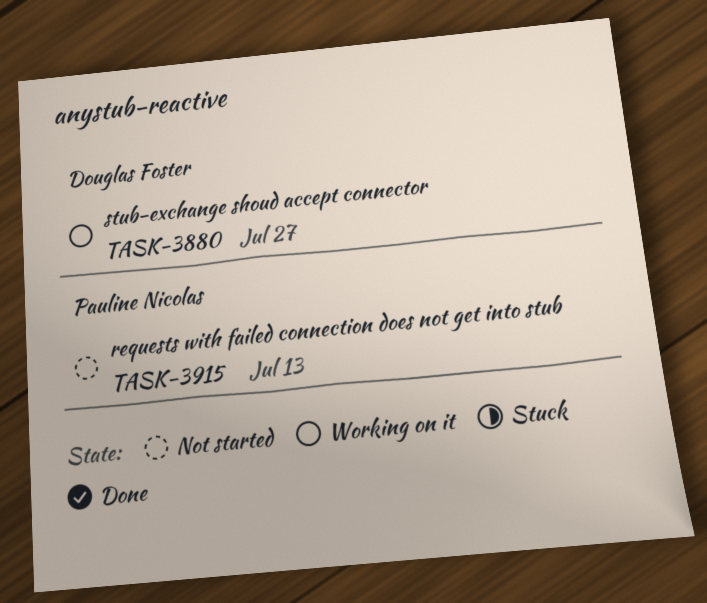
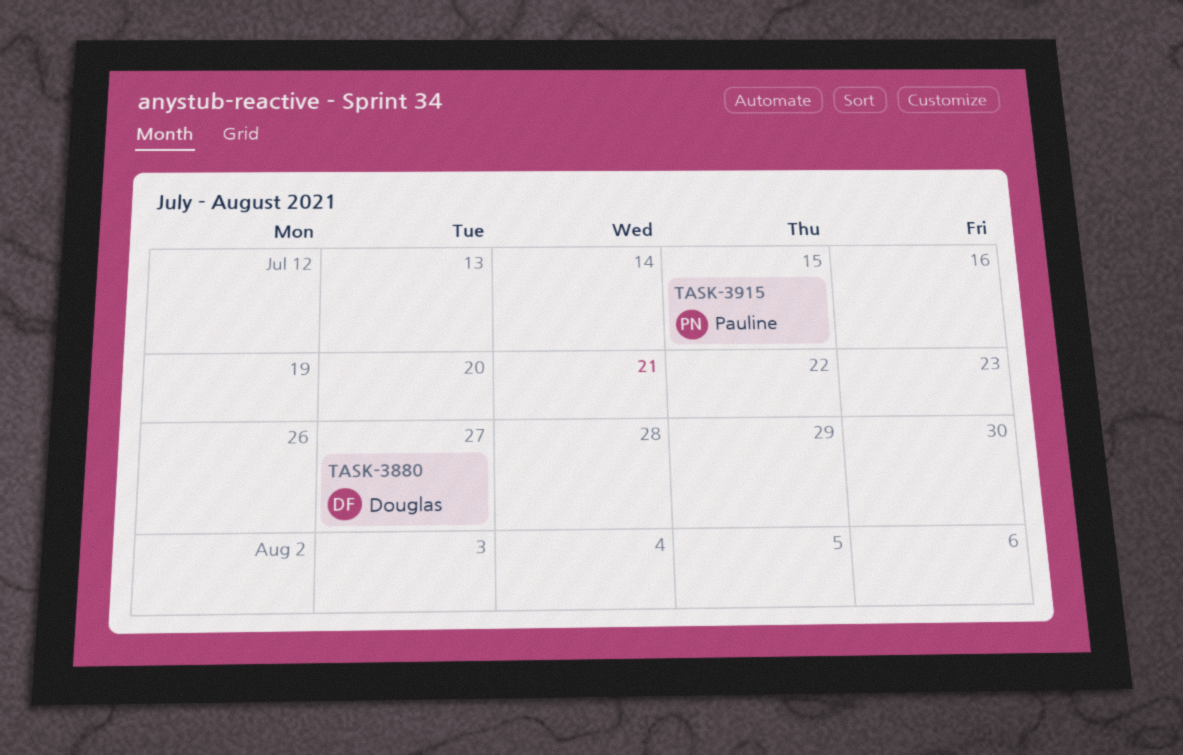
TASK-3915, due: Jul 13 -> Jul 15

